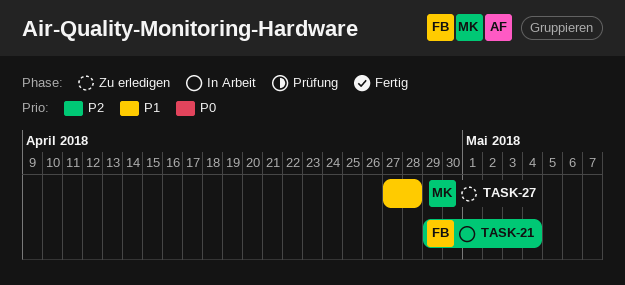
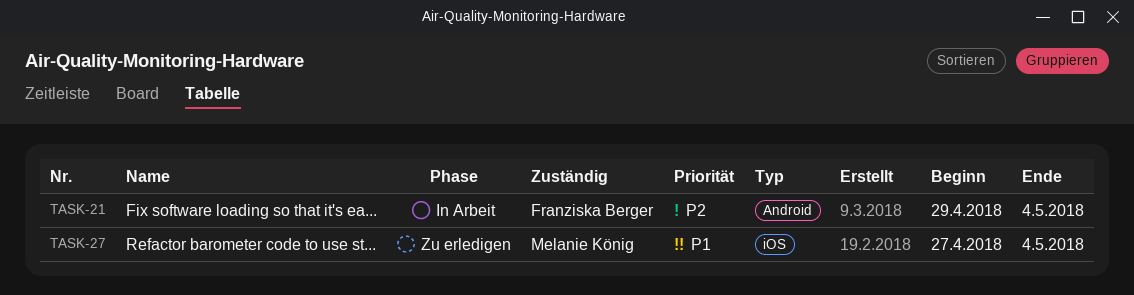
TASK-27, due: Apr 28 -> May 4

